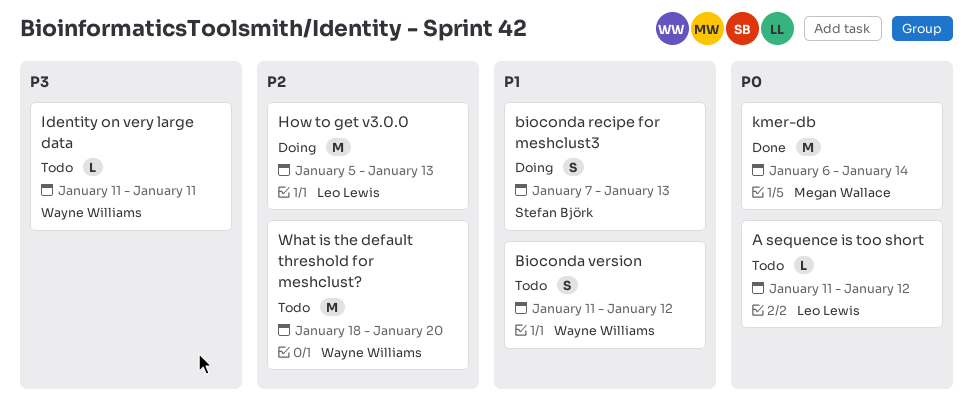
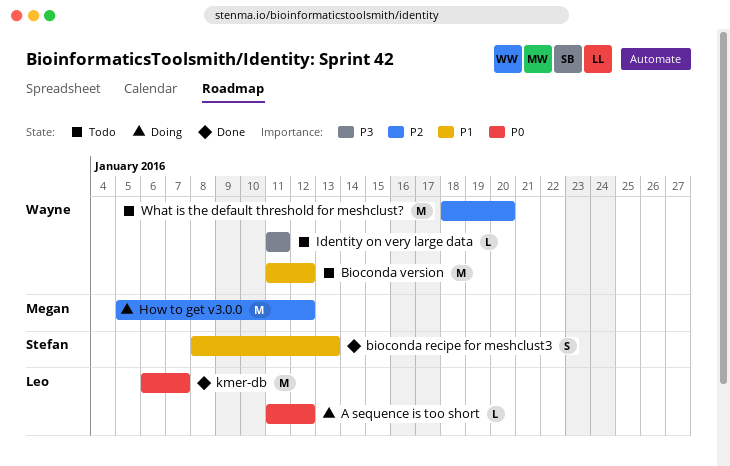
A sequence is too short, status: Todo -> Doing
bioconda recipe for meshclust3, status: Doing -> Done
bioconda recipe for meshclust3, start: Jan 7 -> Jan 8
Bioconda version, estimate: S -> M
How to get v3.0.0, owner: Leo Lewis -> Megan Wallace
How to get v3.0.0, due: Jan 13 -> Jan 12
kmer-db, owner: Megan Wallace -> Leo Lewis
kmer-db, due: Jan 14 -> Jan 7

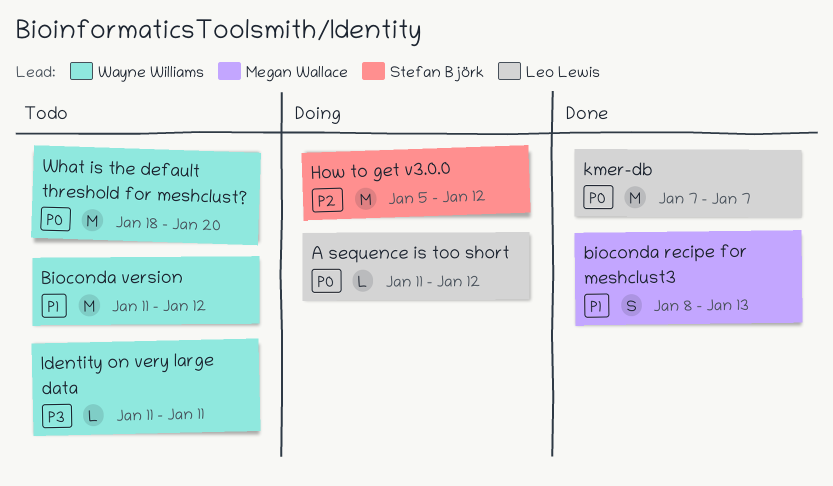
bioconda recipe for meshclust3, owner: Stefan Björk -> Megan Wallace
How to get v3.0.0, owner: Megan Wallace -> Stefan Björk
kmer-db, start: Jan 6 -> Jan 7
What is the default threshold for meshclust?, priority: P2 -> P0

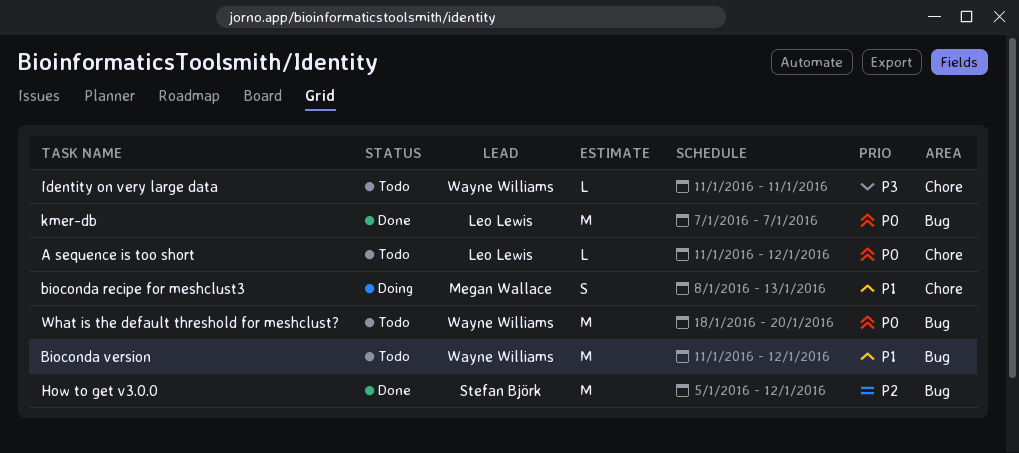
A sequence is too short, status: Doing -> Todo
bioconda recipe for meshclust3, status: Done -> Doing
How to get v3.0.0, status: Doing -> Done

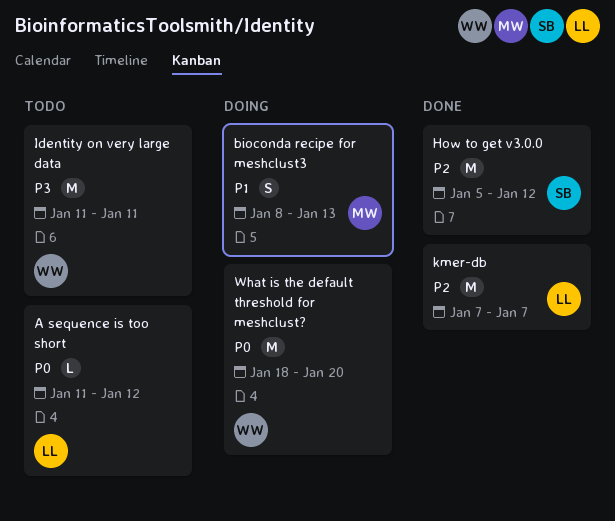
Bioconda version: present -> none
Identity on very large data, estimate: L -> M
kmer-db, priority: P0 -> P2
What is the default threshold for meshclust?, status: Todo -> Doing

